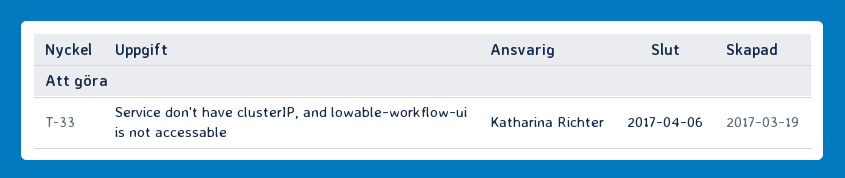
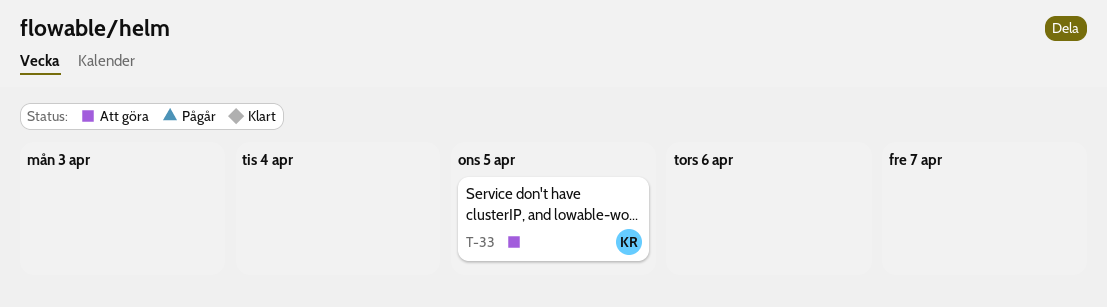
T-33, due: Apr 6 -> Apr 5

